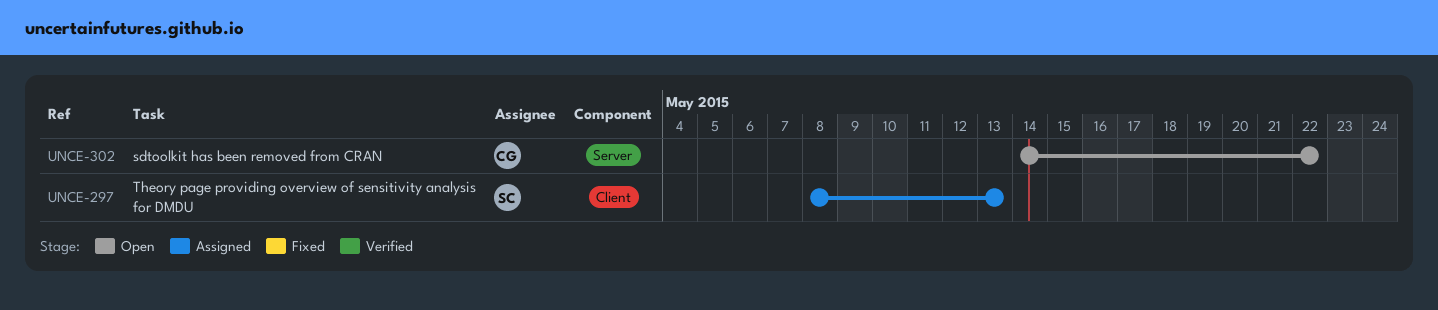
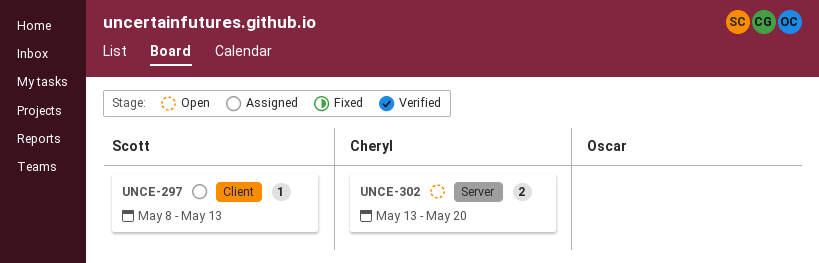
UNCE-302, start: May 14 -> May 13
UNCE-302, due: May 22 -> May 20

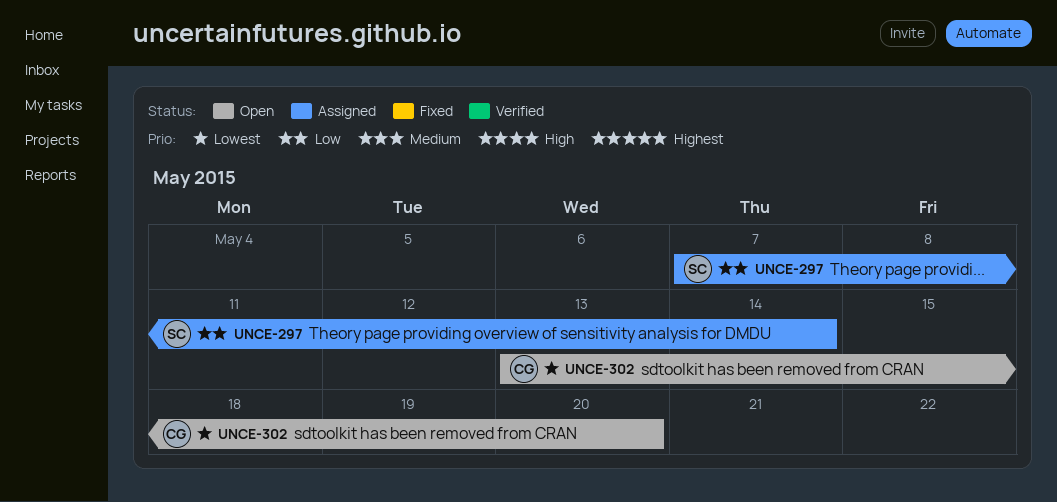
UNCE-297, start: May 8 -> May 7
UNCE-297, due: May 13 -> May 14

